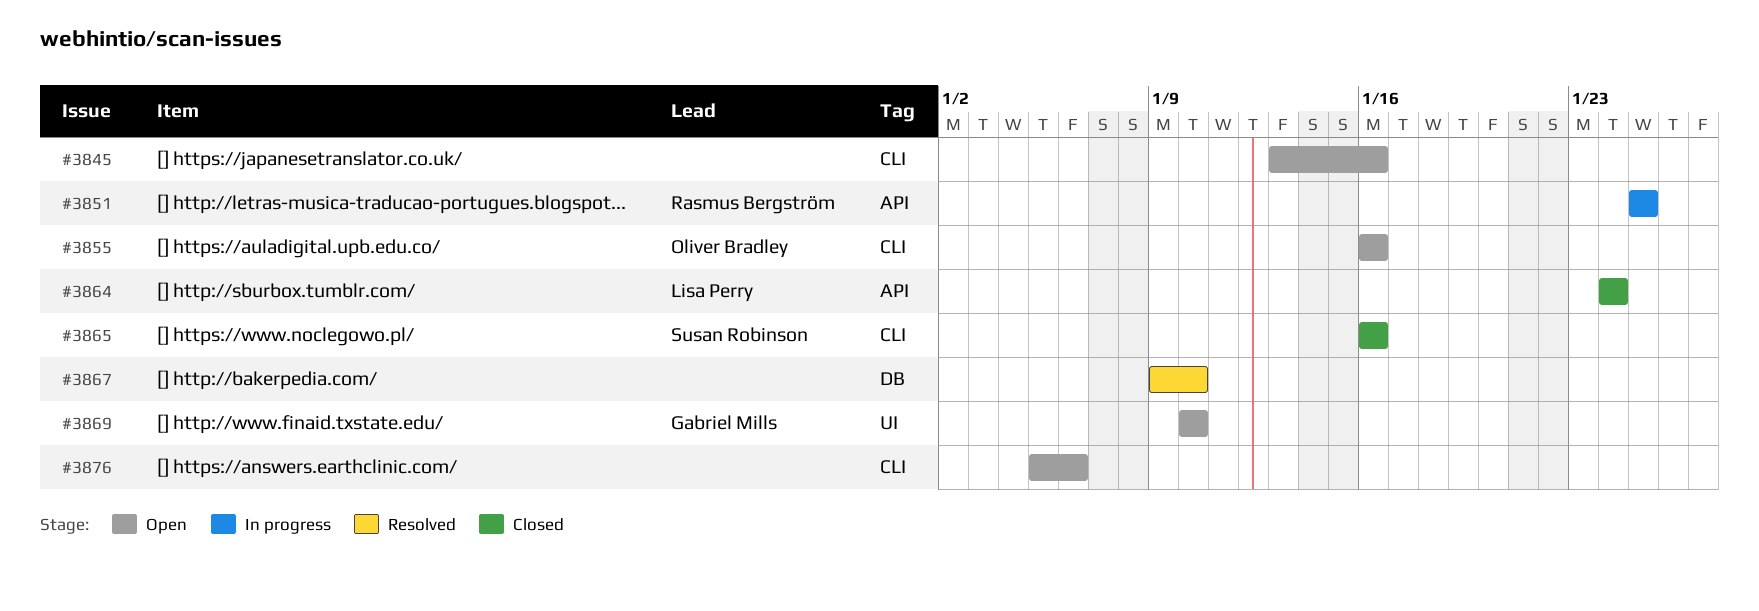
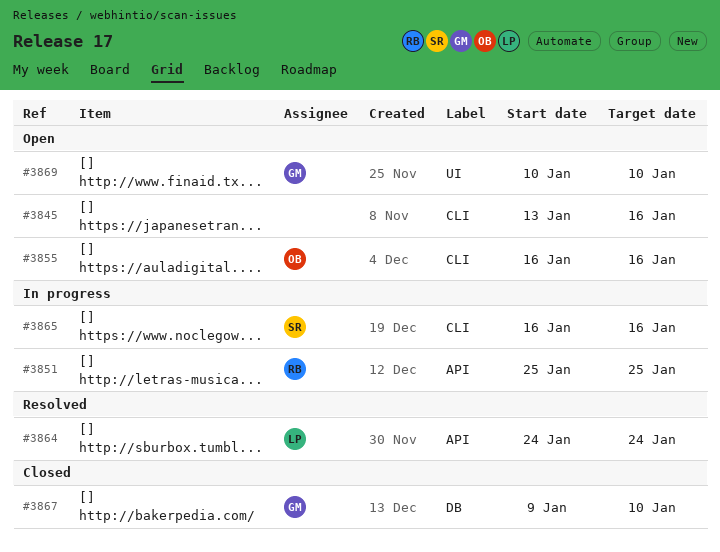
#3864, status: Closed -> Resolved
#3865, status: Closed -> In progress
#3867, status: Resolved -> Closed
#3867, owner: none -> Gabriel Mills
#3876: present -> none

